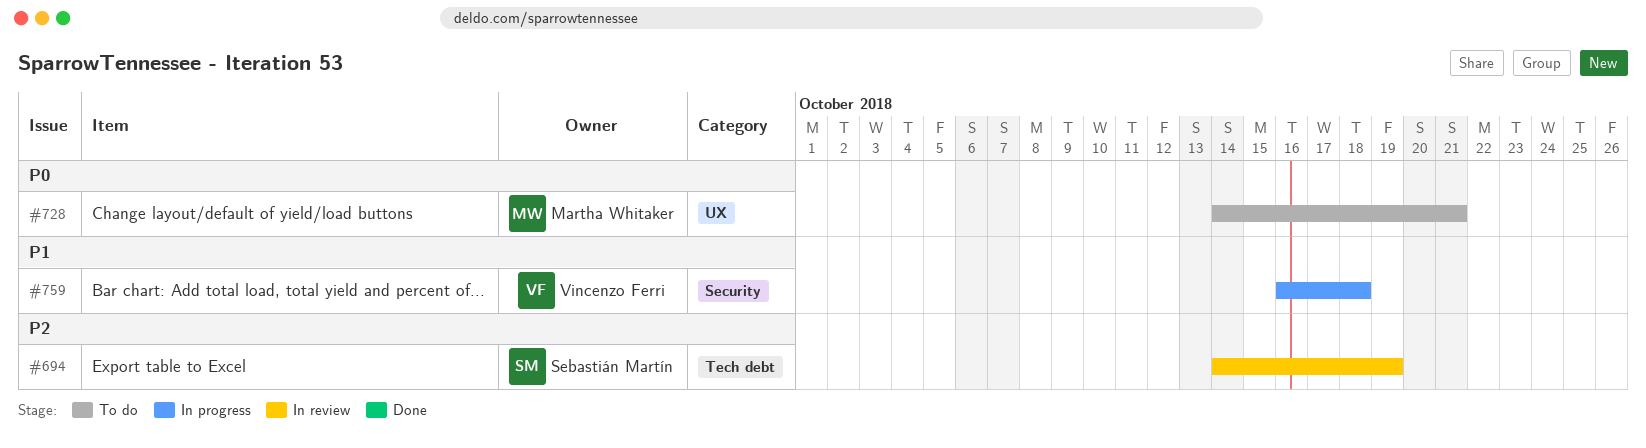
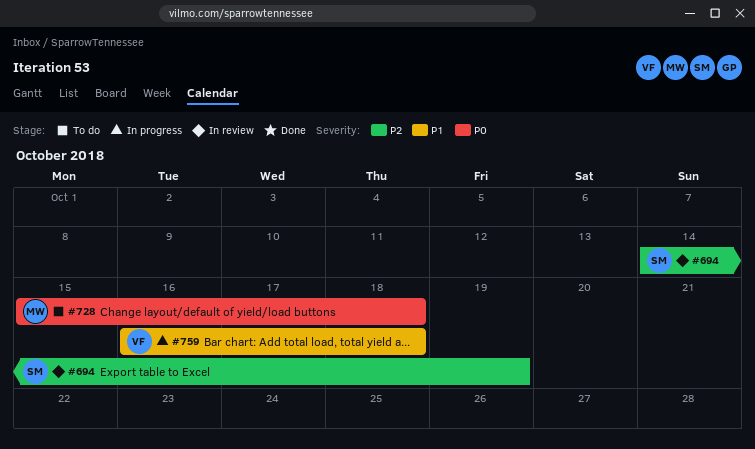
#728, start: Oct 14 -> Oct 15
#728, due: Oct 21 -> Oct 18

